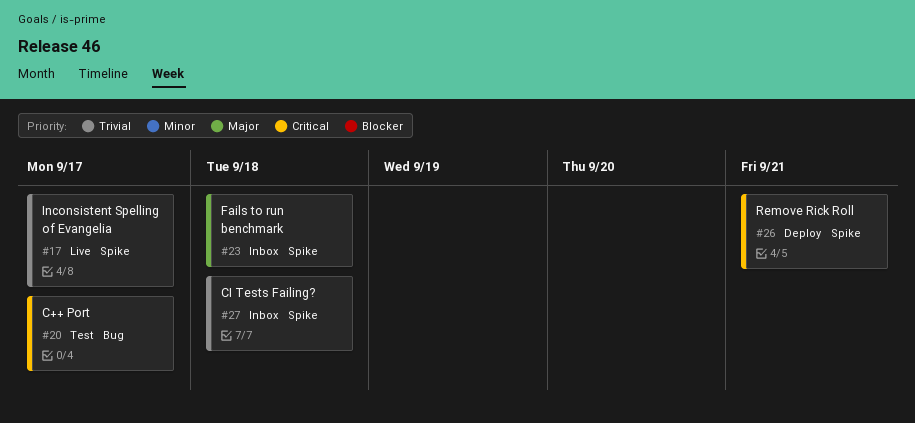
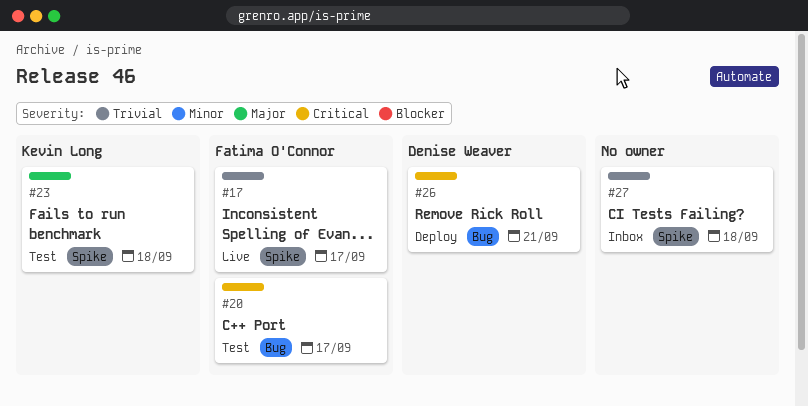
#23, status: Inbox -> Test
#26, label: Spike -> Bug

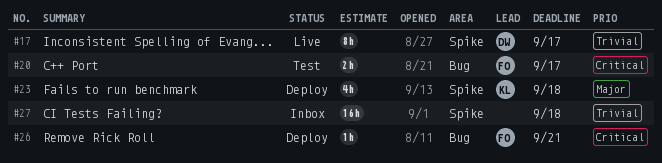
#17, owner: Fatima O'Connor -> Denise Weaver
#23, status: Test -> Deploy
#26, owner: Denise Weaver -> Fatima O'Connor

